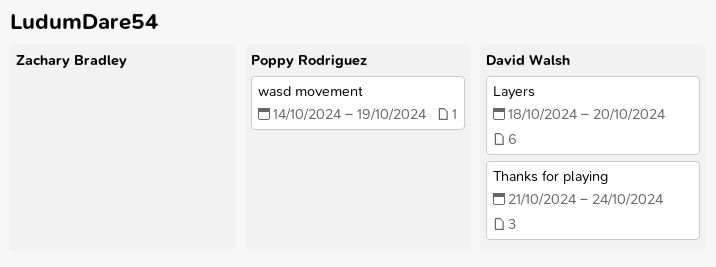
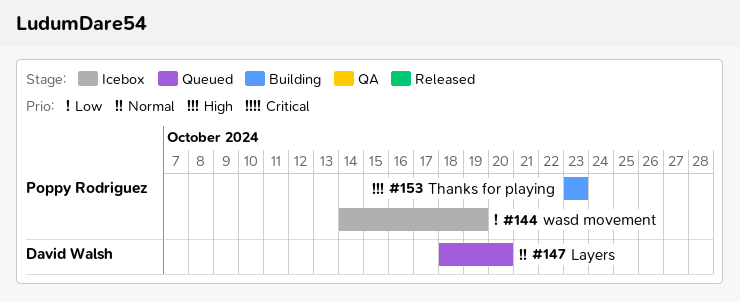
Thanks for playing, owner: David Walsh -> Poppy Rodriguez
Thanks for playing, start: Oct 21 -> Oct 23
Thanks for playing, due: Oct 24 -> Oct 23

